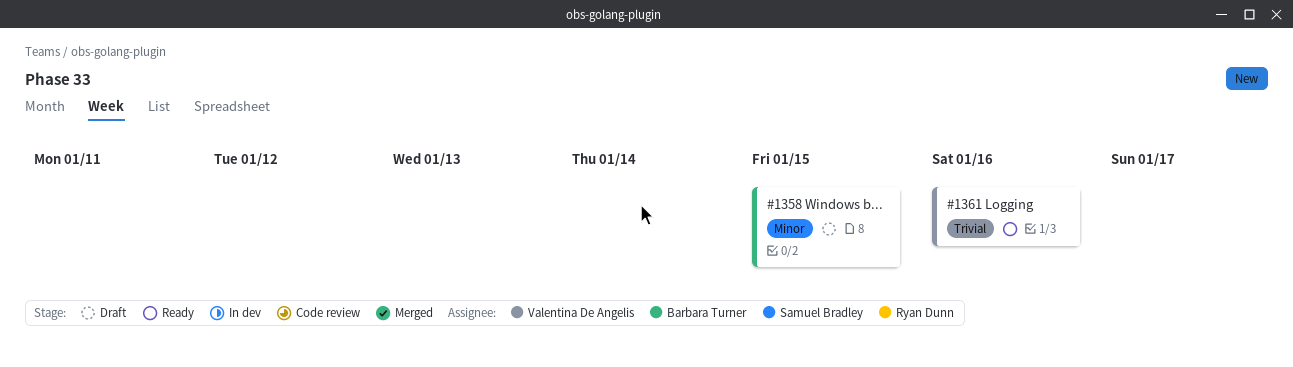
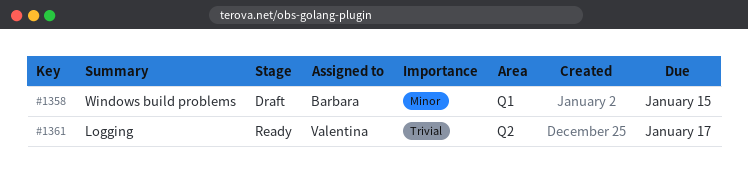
#1361, due: Jan 16 -> Jan 17

